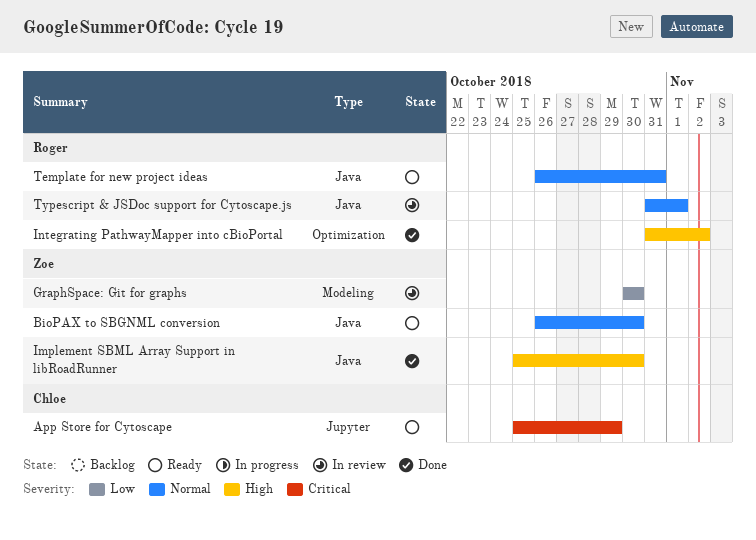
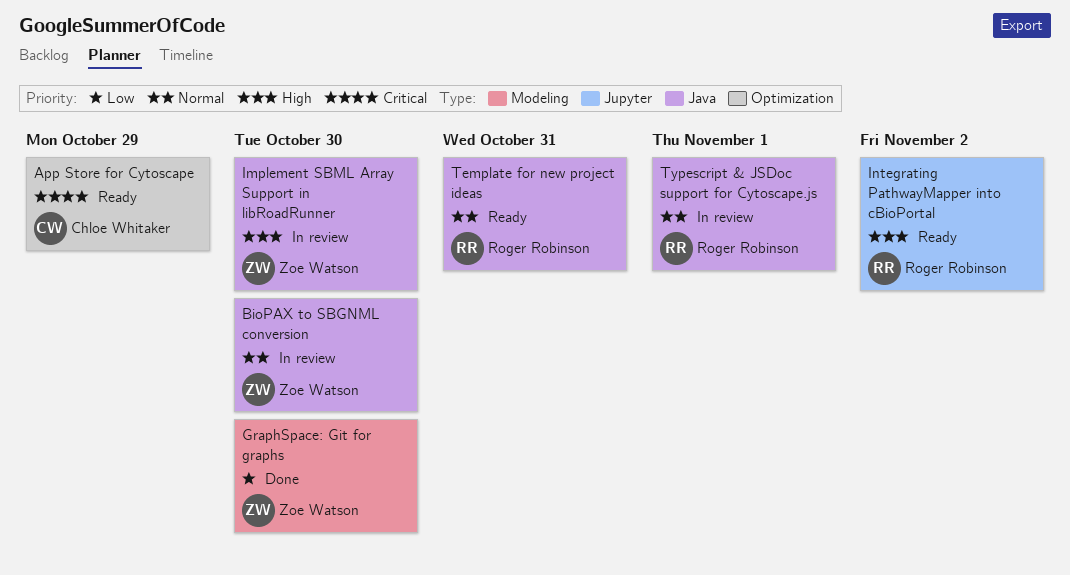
App Store for Cytoscape, label: Jupyter -> Optimization
BioPAX to SBGNML conversion, status: Ready -> In review
GraphSpace: Git for graphs, status: In review -> Done
Implement SBML Array Support in libRoadRunner, status: Done -> In review
Integrating PathwayMapper into cBioPortal, status: Done -> Ready
Integrating PathwayMapper into cBioPortal, label: Optimization -> Jupyter

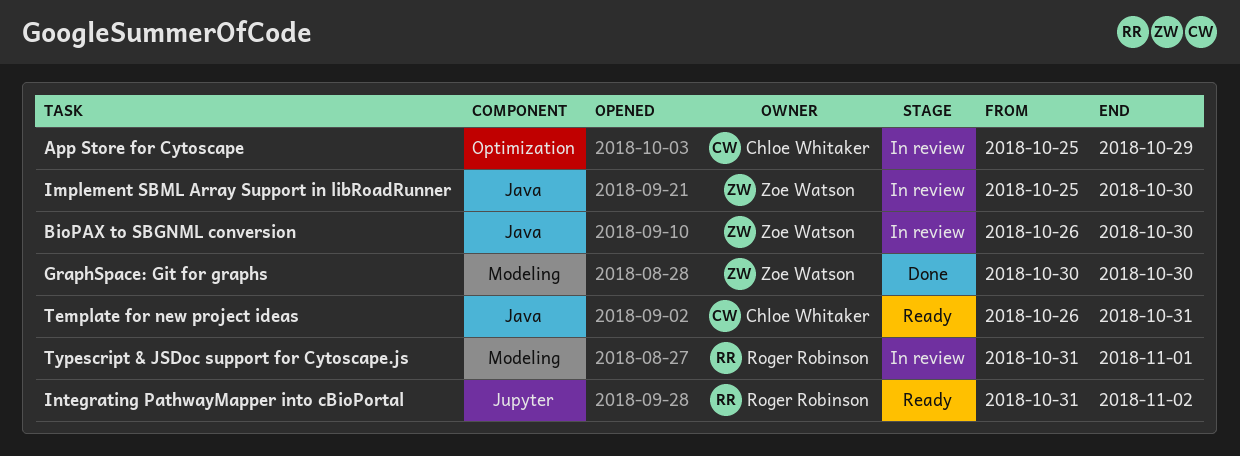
App Store for Cytoscape, status: Ready -> In review
Template for new project ideas, owner: Roger Robinson -> Chloe Whitaker
Typescript & JSDoc support for Cytoscape.js, label: Java -> Modeling

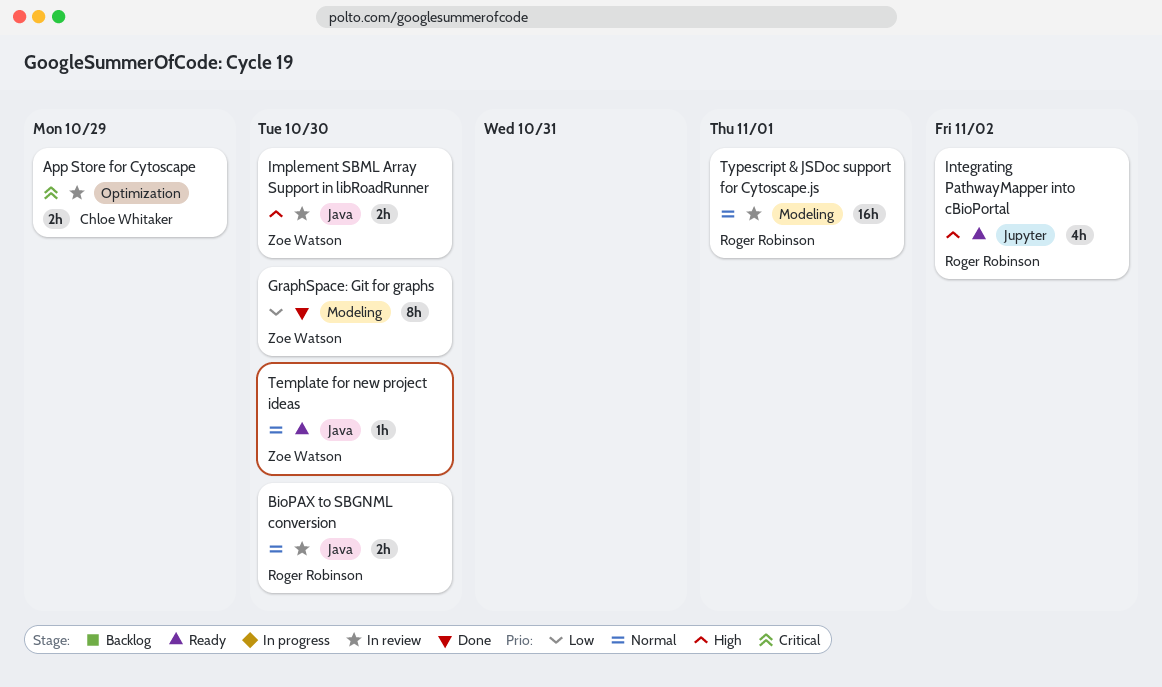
BioPAX to SBGNML conversion, owner: Zoe Watson -> Roger Robinson
Template for new project ideas, owner: Chloe Whitaker -> Zoe Watson
Template for new project ideas, due: Oct 31 -> Oct 30

